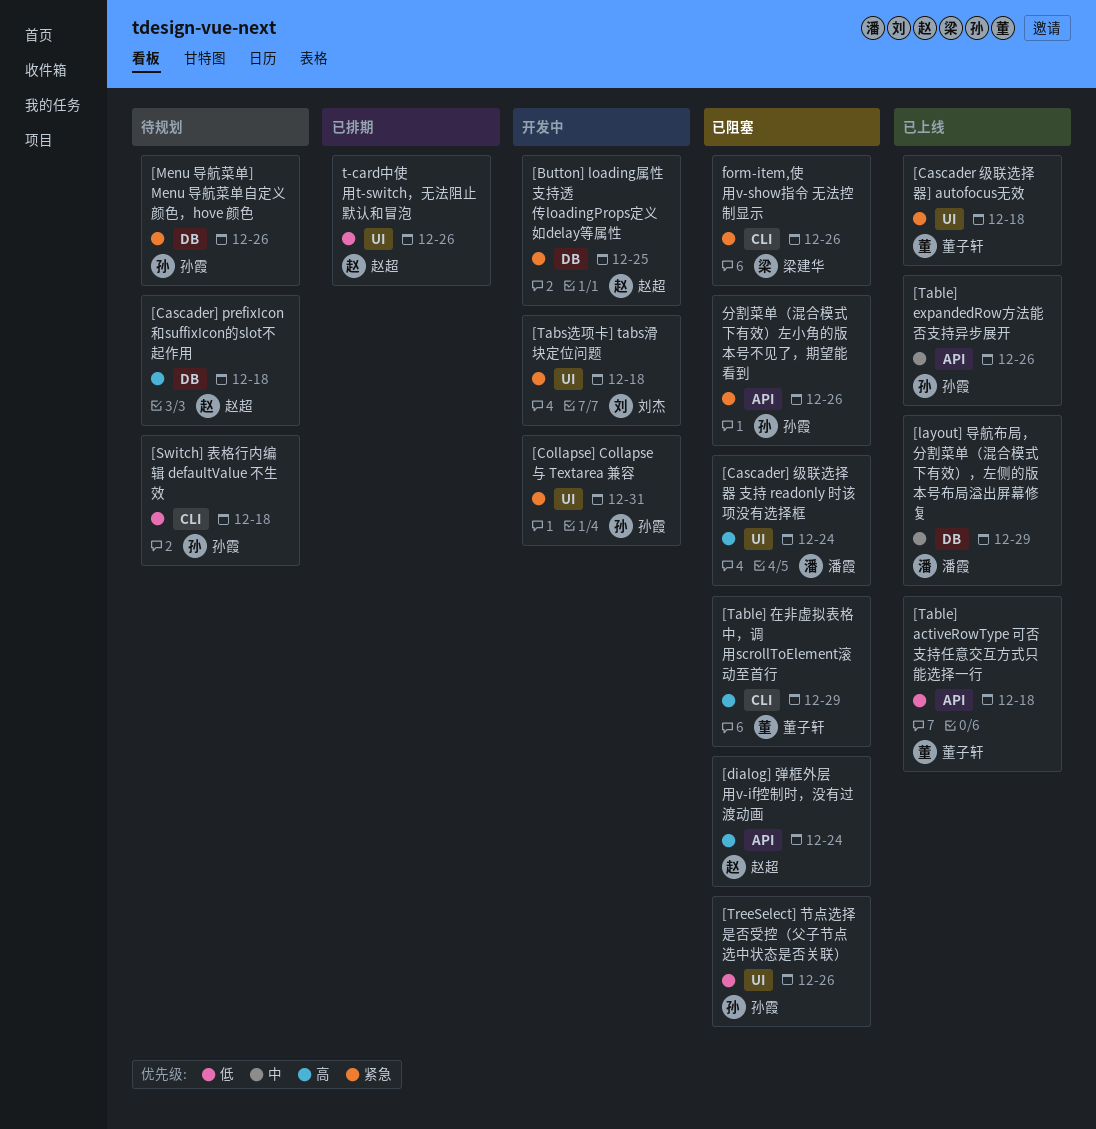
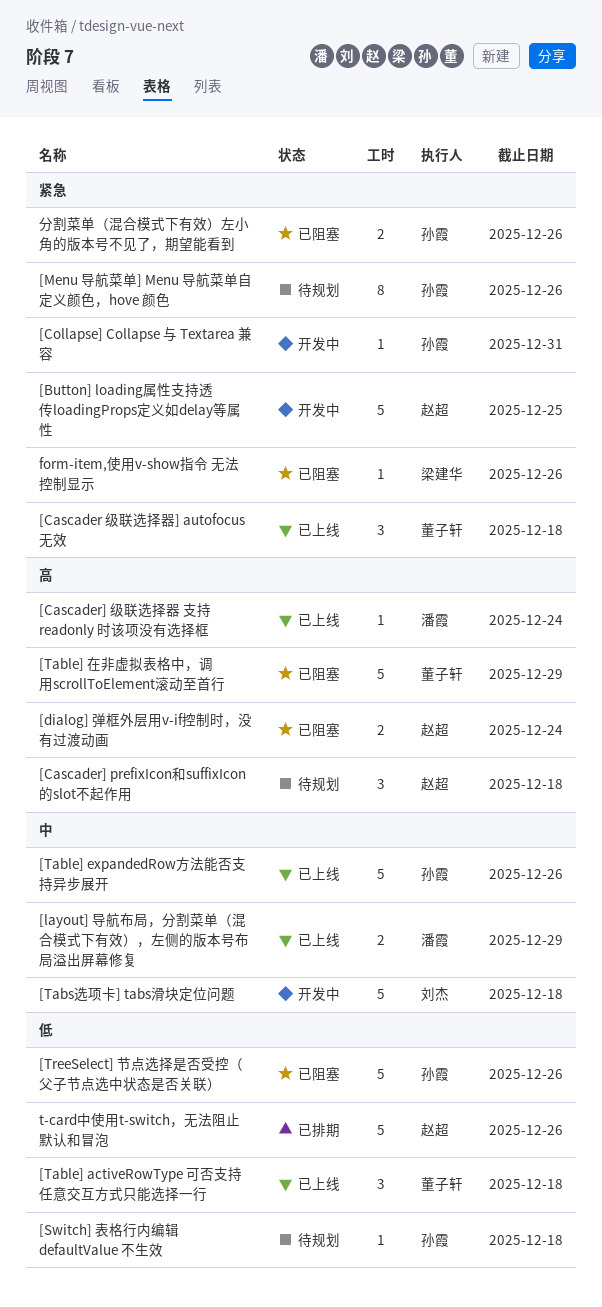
[Cascader] 级联选择器 支持 readonly 时该项没有选择框, status: 已阻塞 -> 已上线
[Tabs选项卡] tabs滑块定位问题, priority: 紧急 -> 中

